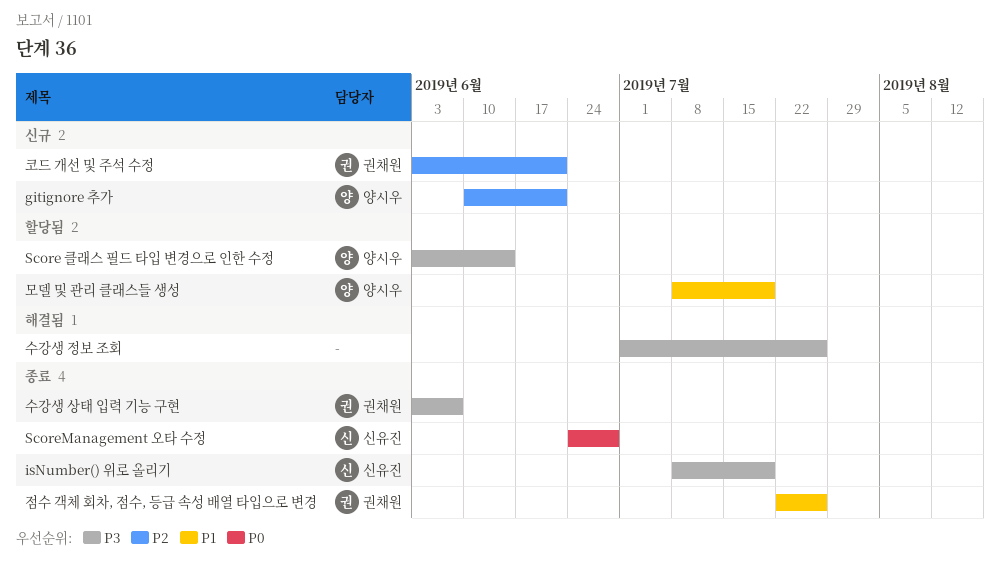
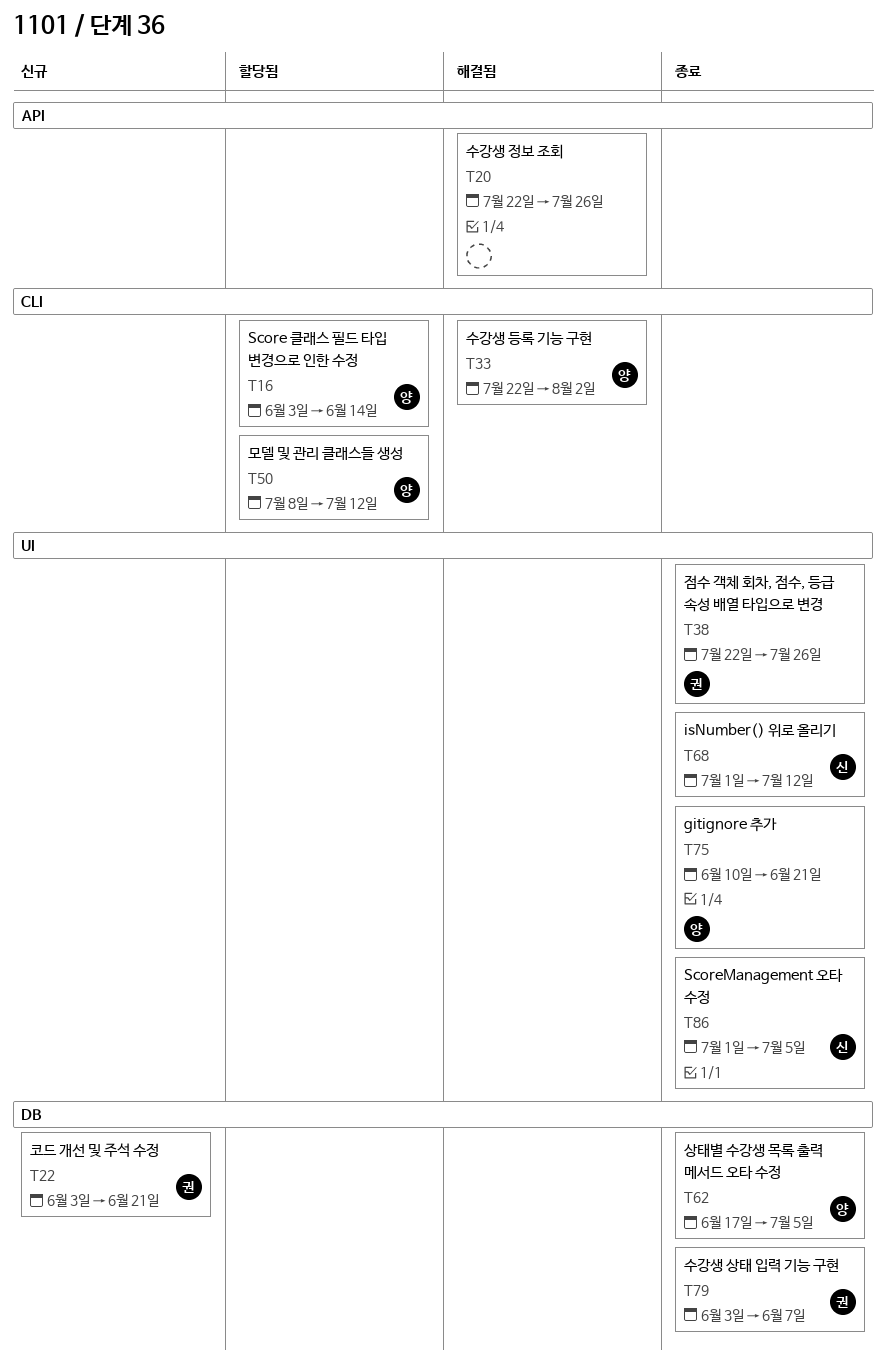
gitignore 추가, status: 신규 -> 종료
isNumber() 위로 올리기, start: Jul 8 -> Jul 1
isNumber() 위로 올리기, due: Jul 19 -> Jul 12
ScoreManagement 오타 수정, start: Jun 24 -> Jul 1
ScoreManagement 오타 수정, due: Jun 28 -> Jul 5
모델 및 관리 클래스들 생성, due: Jul 19 -> Jul 12
상태별 수강생 목록 출력 메서드 오타 수정: none -> present
수강생 등록 기능 구현: none -> present
수강생 정보 조회, start: Jul 1 -> Jul 22

